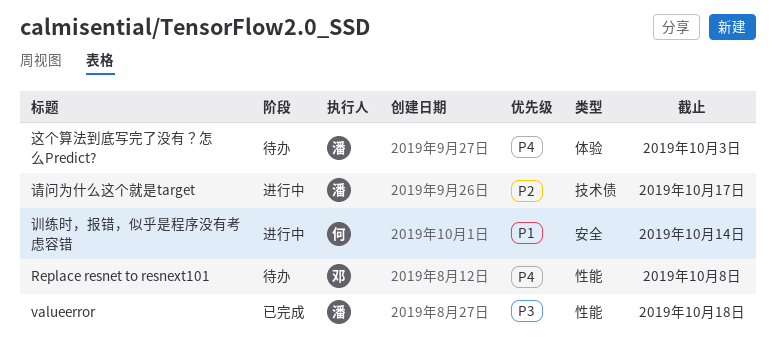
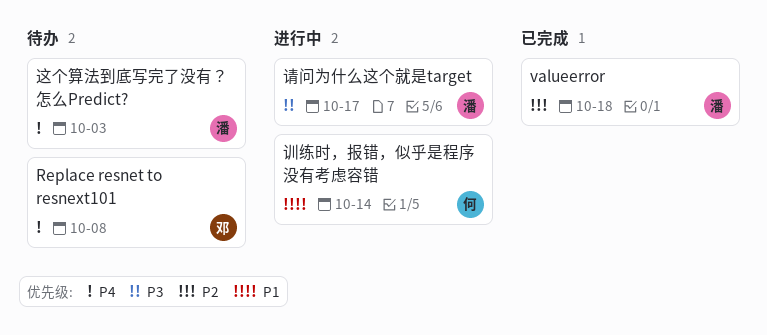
valueerror, priority: P3 -> P2
请问为什么这个就是target, priority: P2 -> P3

